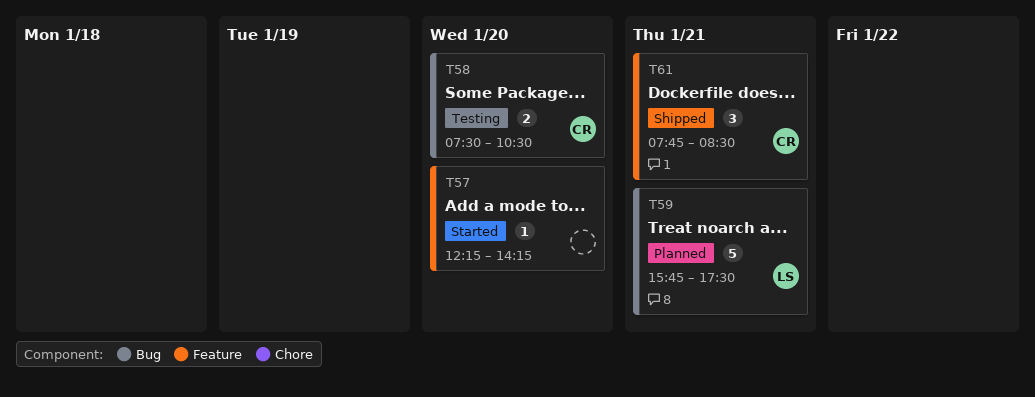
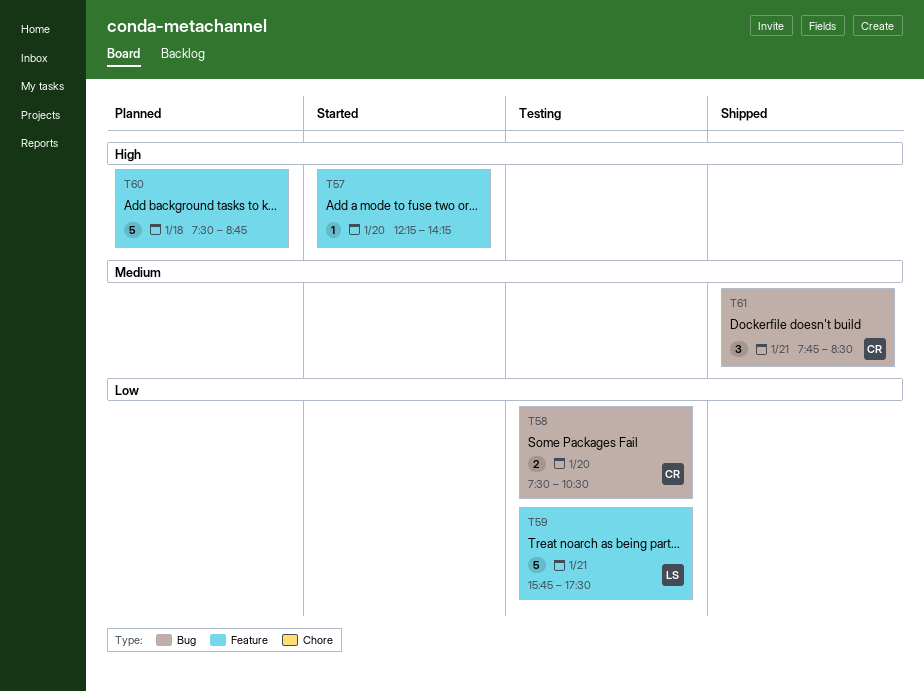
T59, status: Planned -> Testing
T59, label: Bug -> Feature
T60: none -> present
T61, label: Feature -> Bug

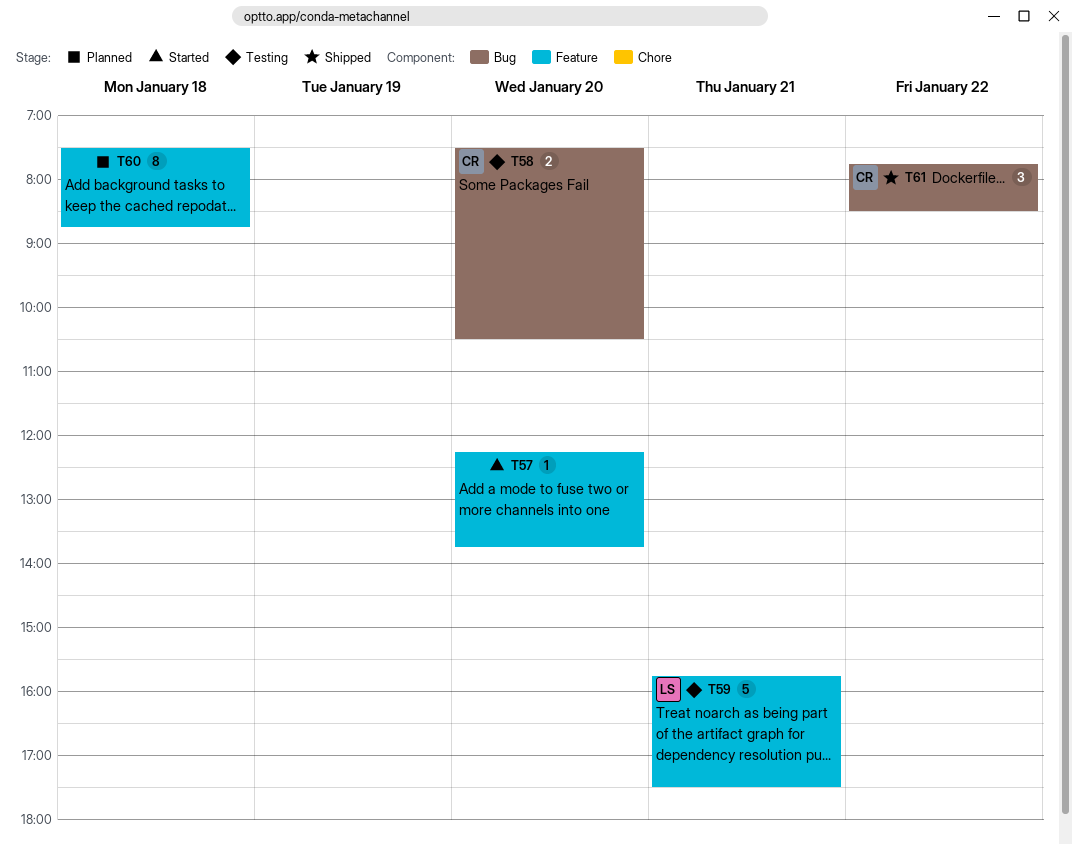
T57, ends: 14:15 -> 13:45
T60, estimate: 5 -> 8
T61, day: Jan 21 -> Jan 22

